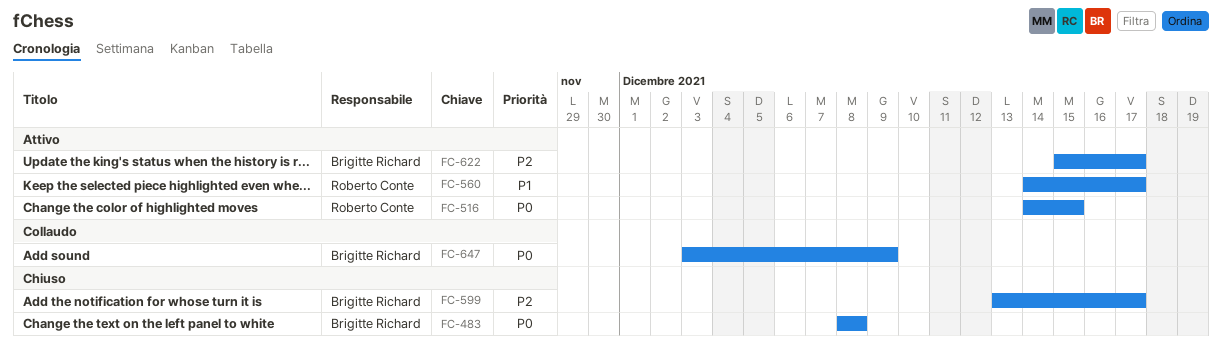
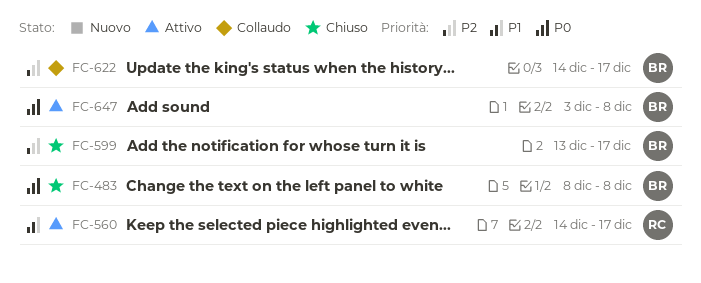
FC-516: present -> none
FC-622, status: Attivo -> Collaudo
FC-622, start: Dec 15 -> Dec 14
FC-647, status: Collaudo -> Attivo
FC-647, due: Dec 9 -> Dec 8

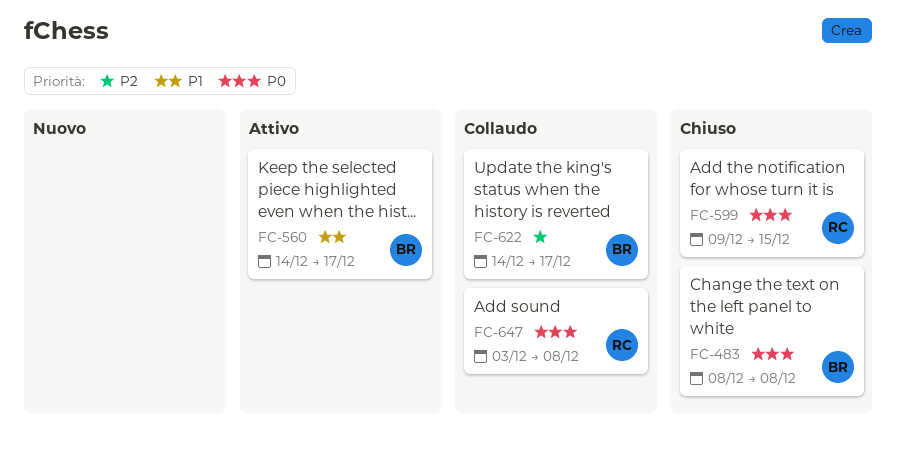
FC-560, owner: RC -> BR
FC-599, owner: BR -> RC
FC-599, priority: P2 -> P0
FC-599, start: Dec 13 -> Dec 9
FC-599, due: Dec 17 -> Dec 15
FC-647, status: Attivo -> Collaudo
FC-647, owner: BR -> RC

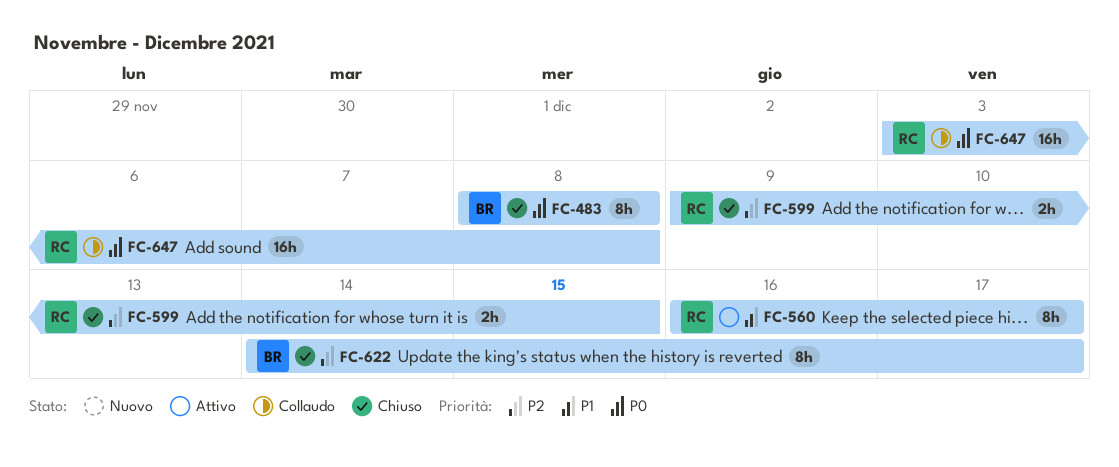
FC-560, owner: BR -> RC
FC-560, start: Dec 14 -> Dec 16
FC-599, priority: P0 -> P2
FC-622, status: Collaudo -> Chiuso

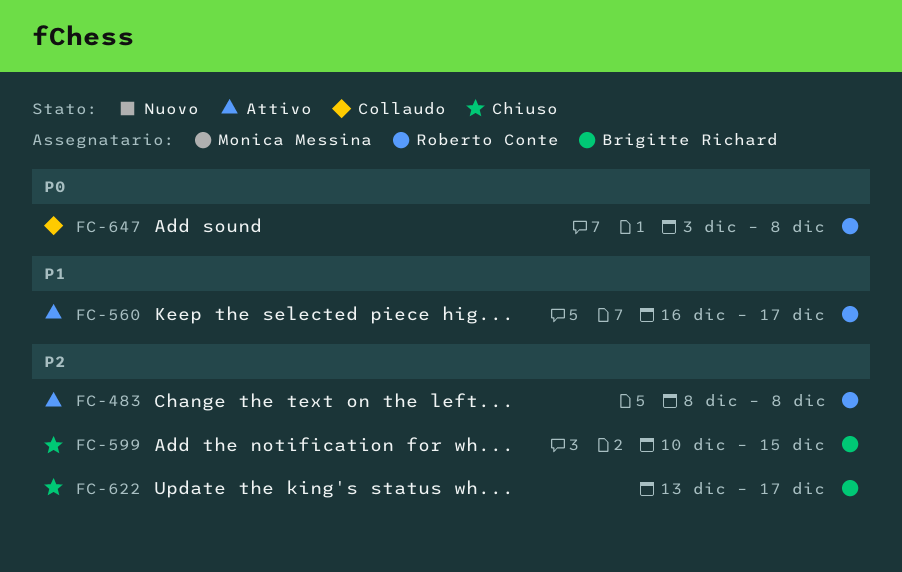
FC-483, status: Chiuso -> Attivo
FC-483, owner: Brigitte Richard -> Roberto Conte
FC-483, priority: P0 -> P2
FC-599, owner: Roberto Conte -> Brigitte Richard
FC-599, start: Dec 9 -> Dec 10
FC-622, start: Dec 14 -> Dec 13

